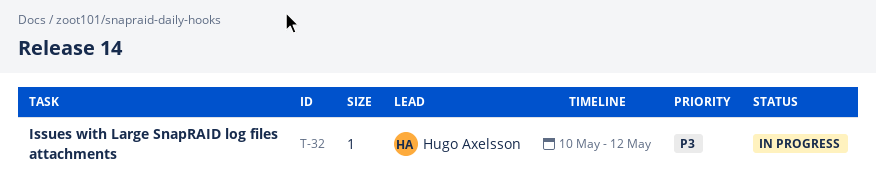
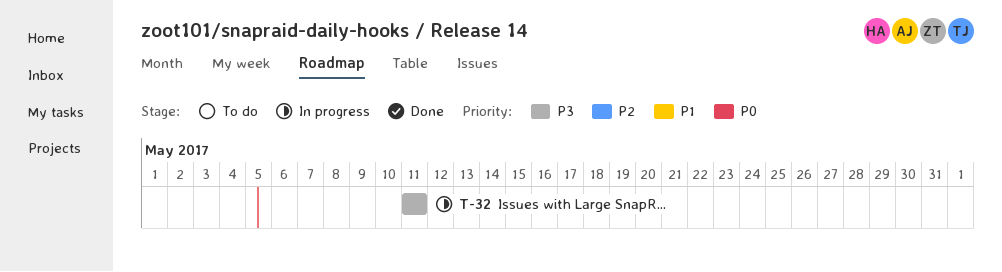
T-32, start: May 10 -> May 11
T-32, due: May 12 -> May 11

